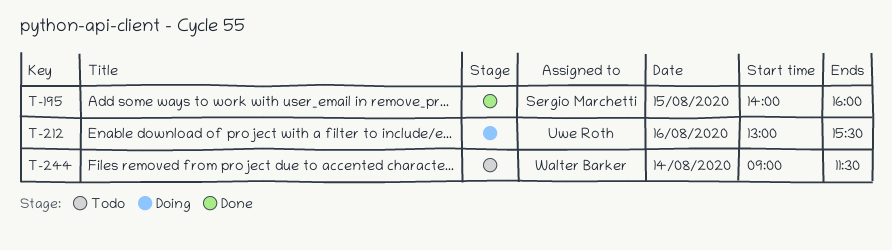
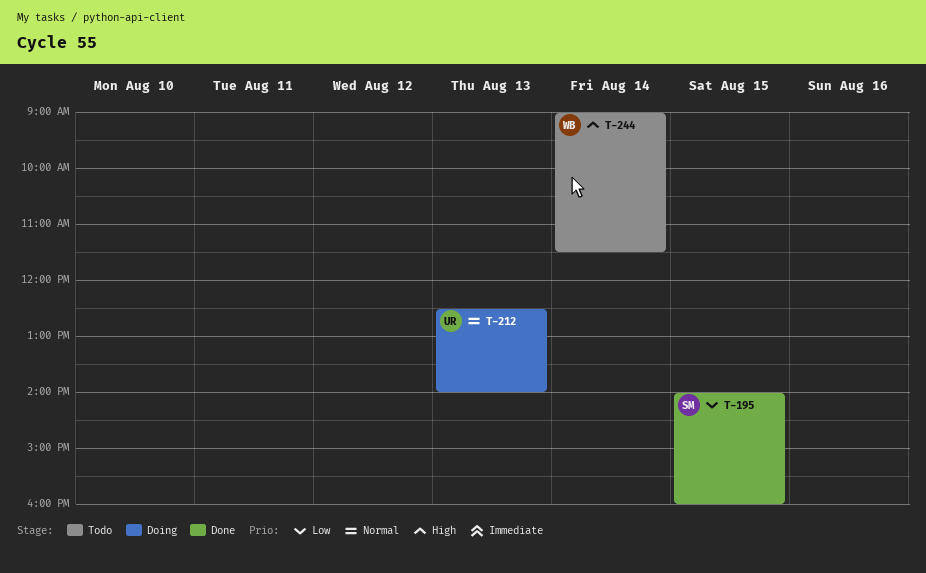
T-212, day: Aug 16 -> Aug 13
T-212, begins: 13:00 -> 12:30
T-212, ends: 15:30 -> 14:00

